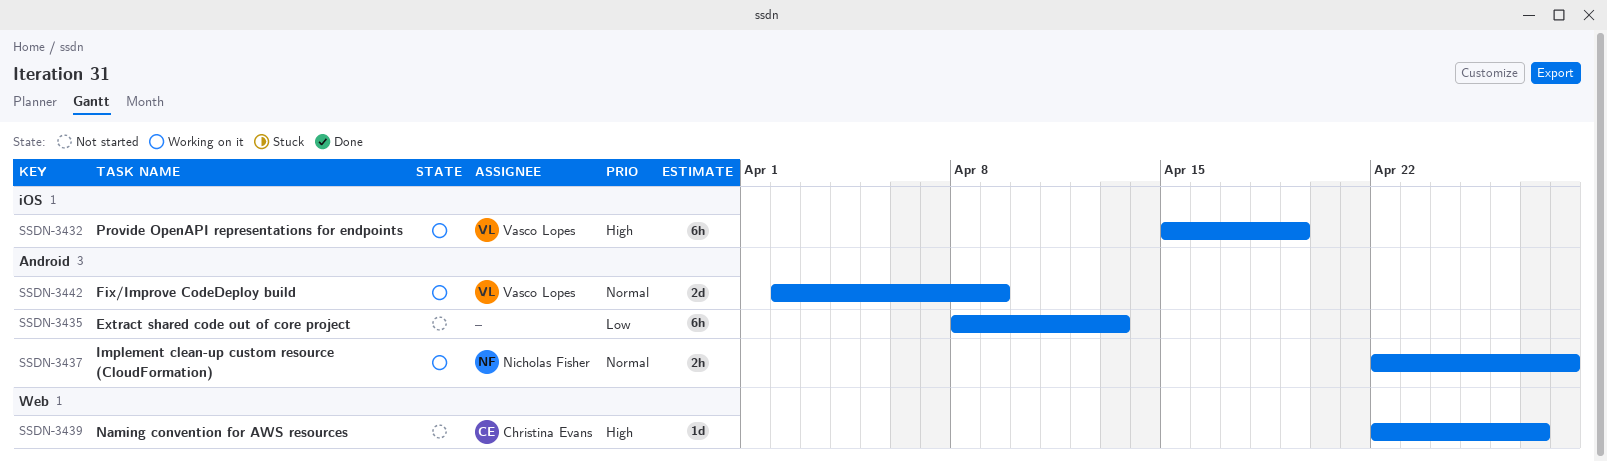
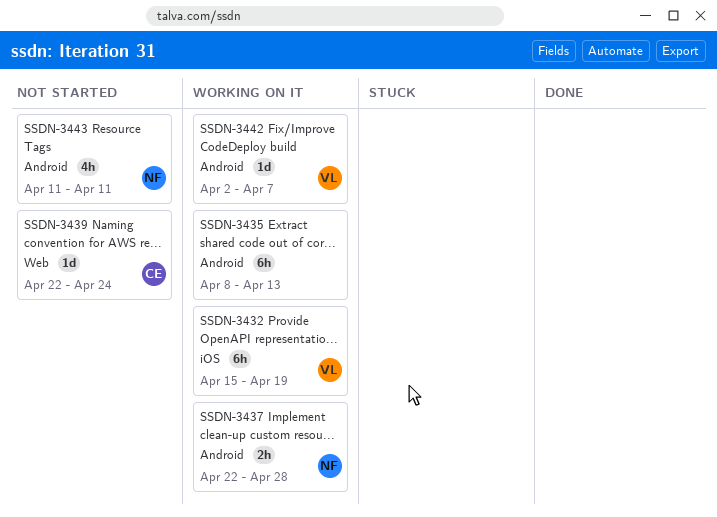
SSDN-3435, status: Not started -> Working on it
SSDN-3439, due: Apr 27 -> Apr 24
SSDN-3442, estimate: 2d -> 1d
SSDN-3442, due: Apr 9 -> Apr 7
SSDN-3443: none -> present

